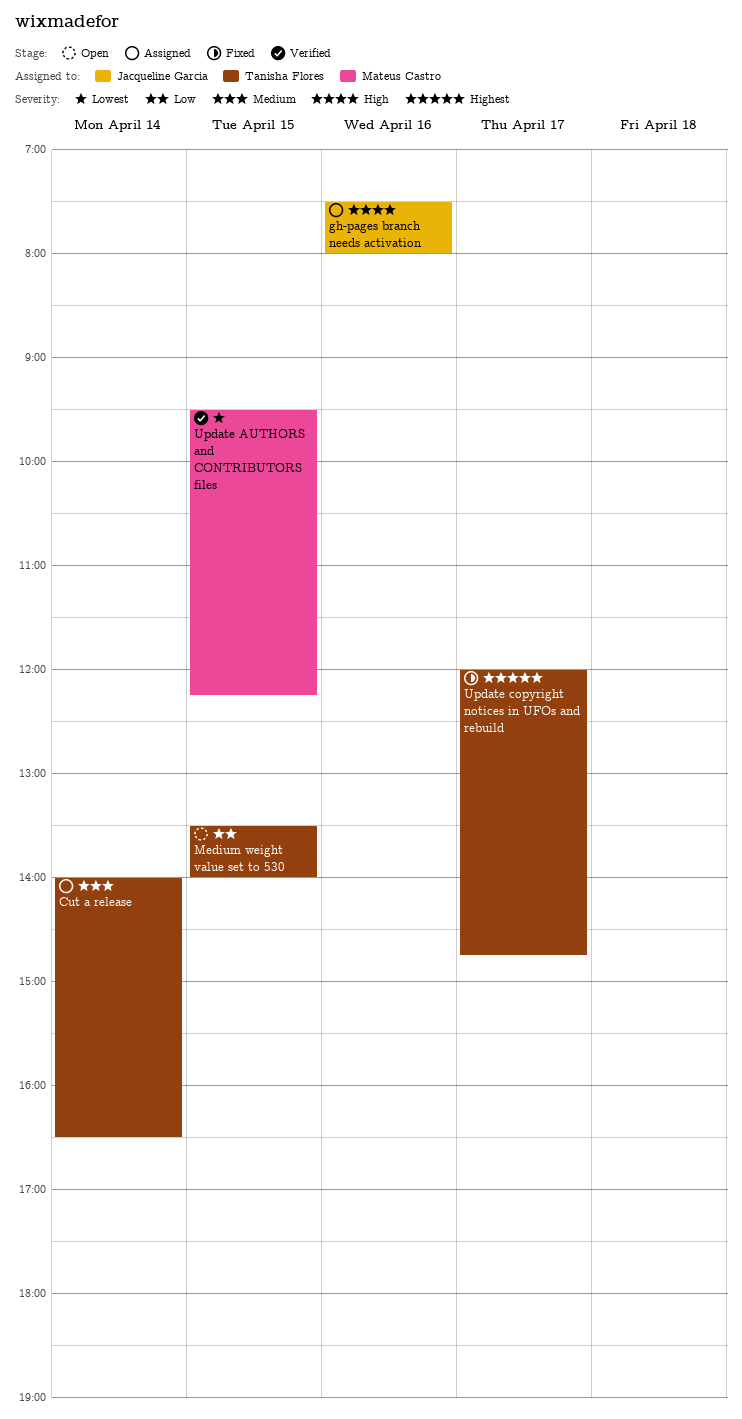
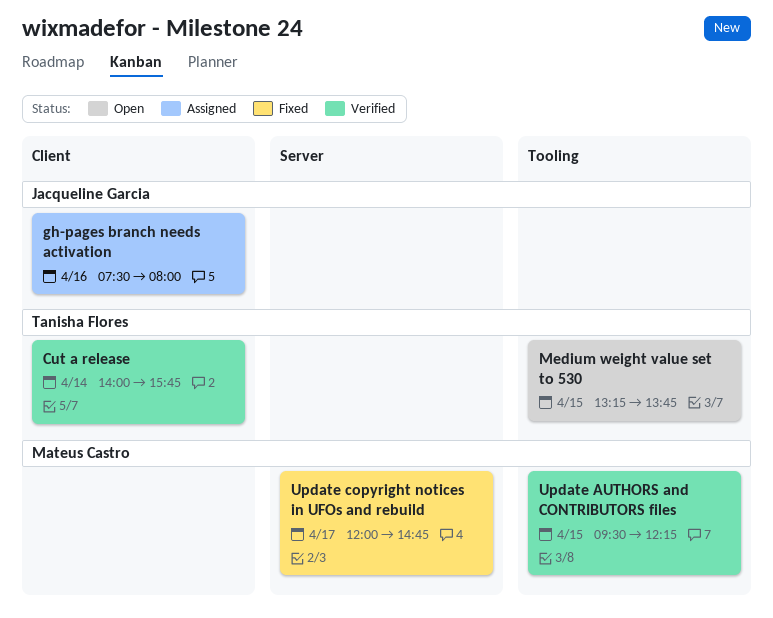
Cut a release, status: Assigned -> Verified
Cut a release, ends: 16:30 -> 15:45
Medium weight value set to 530, begins: 13:30 -> 13:15
Medium weight value set to 530, ends: 14:00 -> 13:45
Update copyright notices in UFOs and rebuild, owner: Tanisha Flores -> Mateus Castro

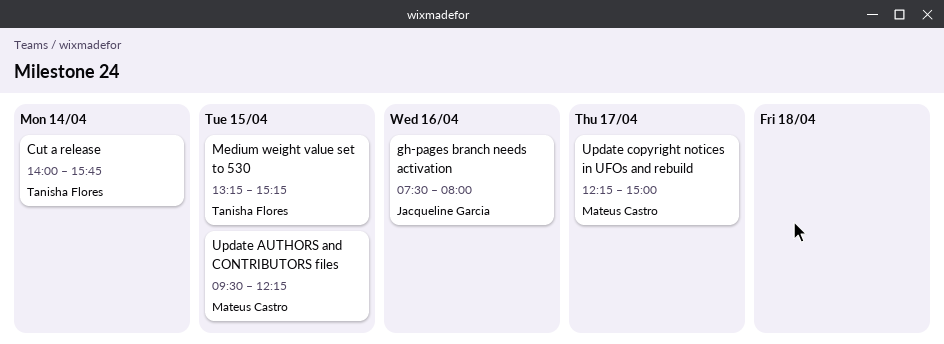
Medium weight value set to 530, ends: 13:45 -> 15:15
Update copyright notices in UFOs and rebuild, begins: 12:00 -> 12:15
Update copyright notices in UFOs and rebuild, ends: 14:45 -> 15:00

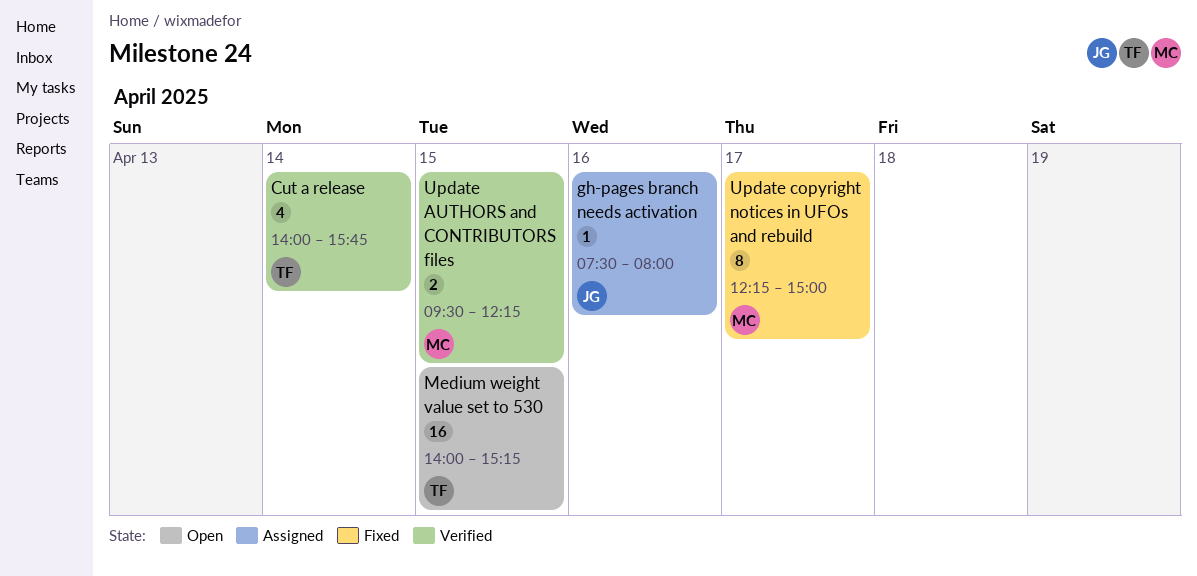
Medium weight value set to 530, begins: 13:15 -> 14:00

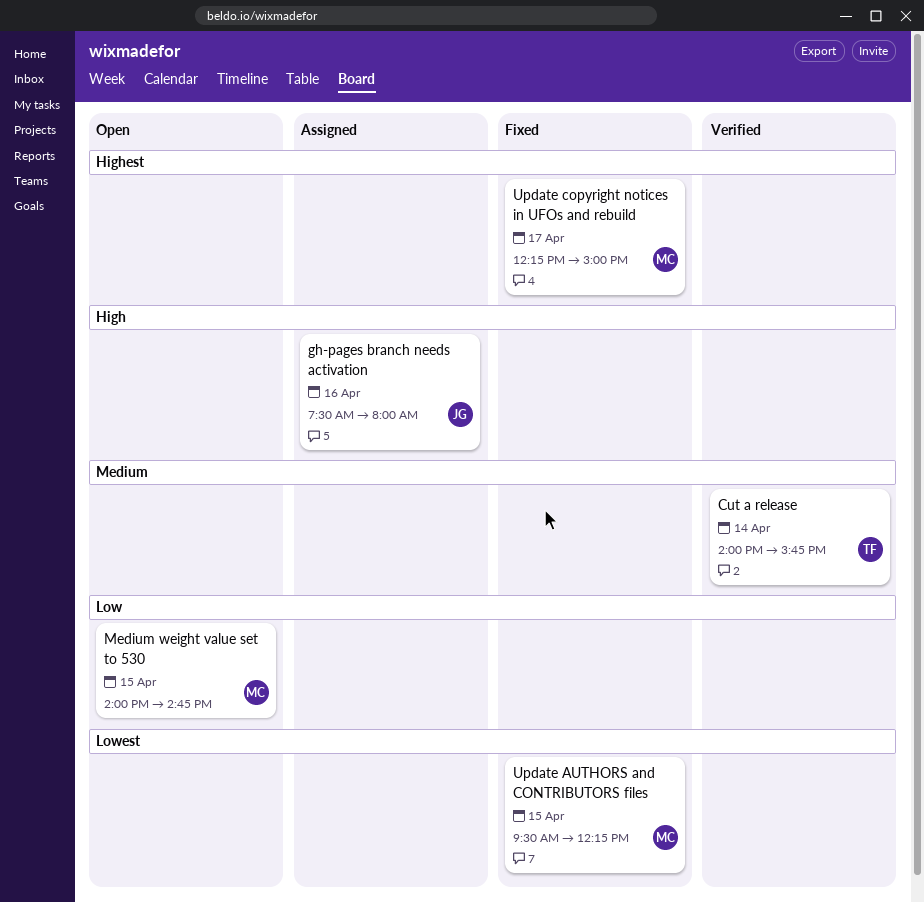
Medium weight value set to 530, owner: TF -> MC
Medium weight value set to 530, ends: 15:15 -> 14:45
Update AUTHORS and CONTRIBUTORS files, status: Verified -> Fixed

